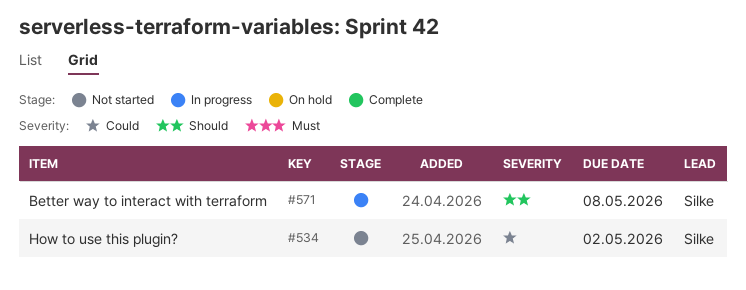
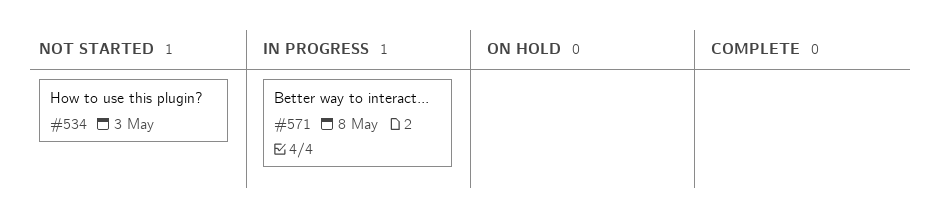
#534, due: May 2 -> May 3

